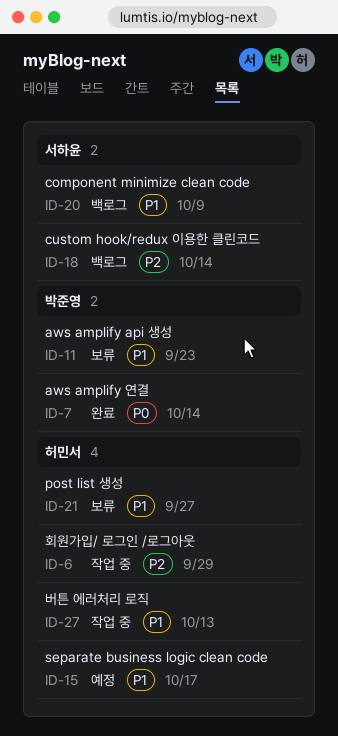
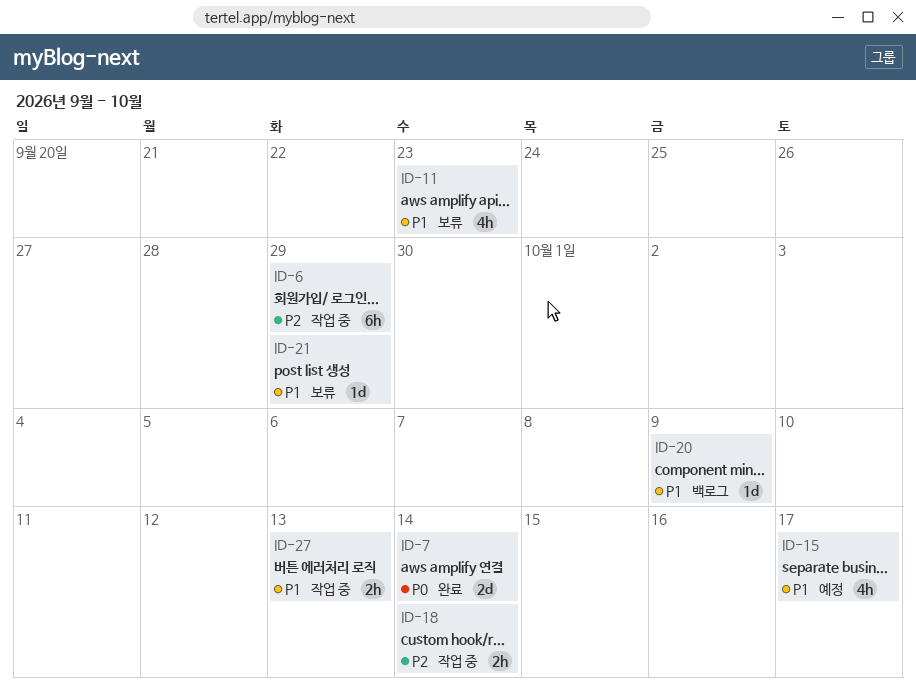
ID-18, status: 백로그 -> 작업 중
ID-21, due: Sep 27 -> Sep 29

